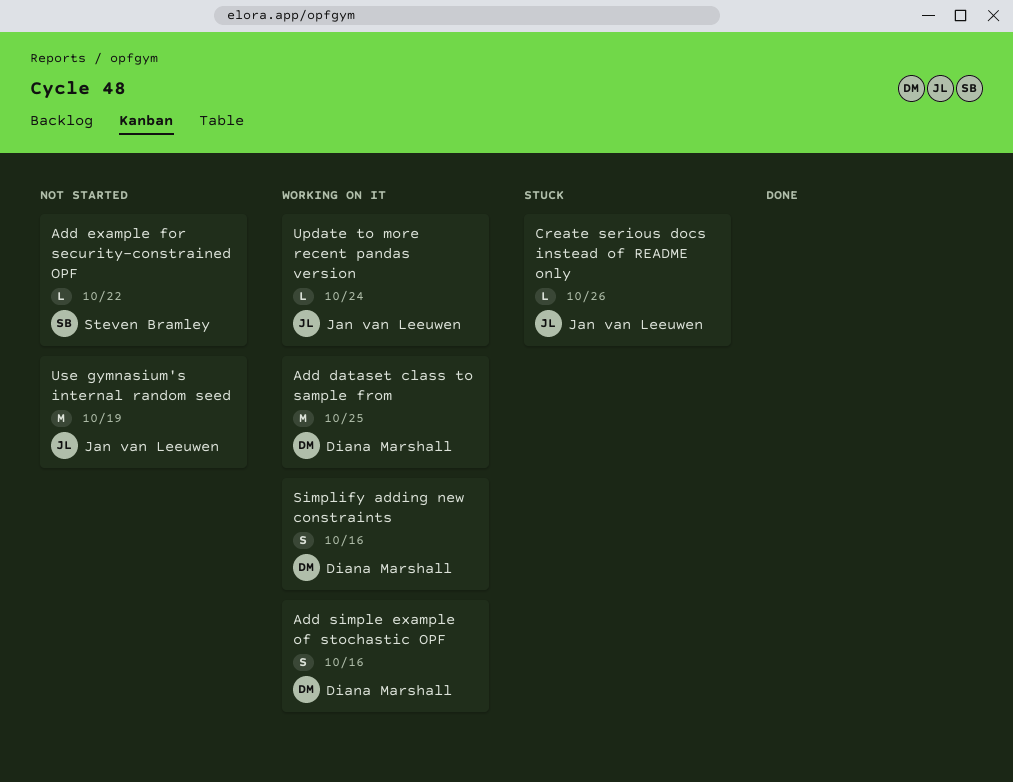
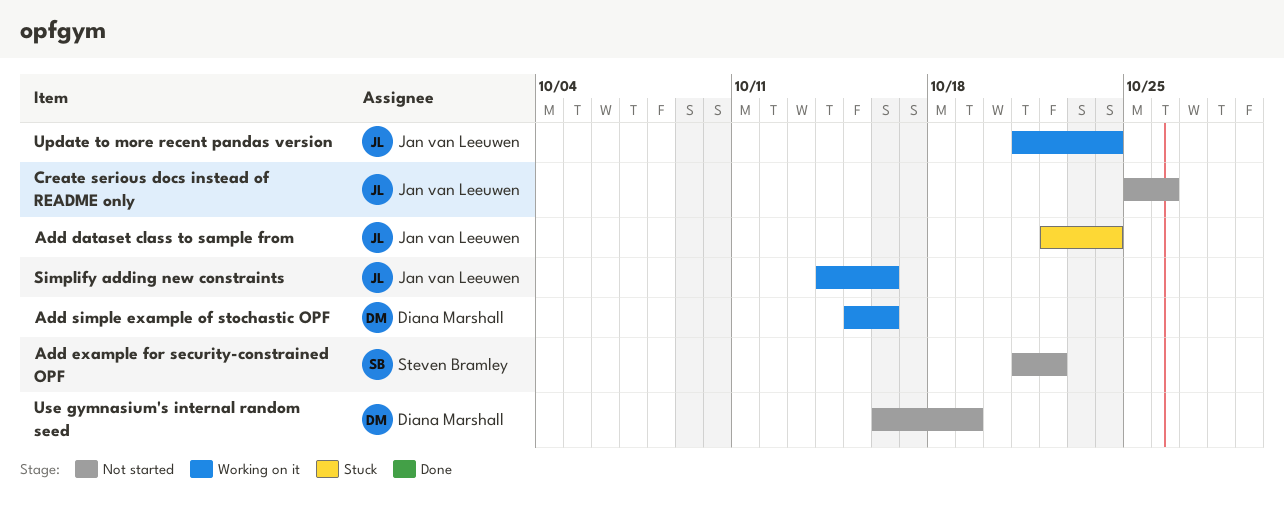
Add dataset class to sample from, status: Working on it -> Stuck
Add dataset class to sample from, owner: Diana Marshall -> Jan van Leeuwen
Add dataset class to sample from, due: Oct 25 -> Oct 24
Create serious docs instead of README only, status: Stuck -> Not started
Simplify adding new constraints, owner: Diana Marshall -> Jan van Leeuwen
Use gymnasium's internal random seed, owner: Jan van Leeuwen -> Diana Marshall

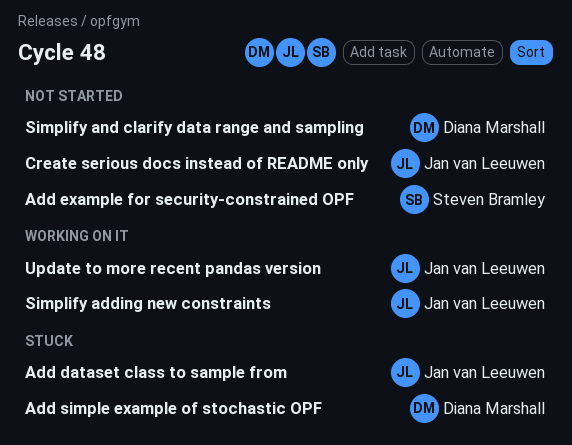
Add simple example of stochastic OPF, status: Working on it -> Stuck
Simplify and clarify data range and sampling: none -> present
Use gymnasium's internal random seed: present -> none

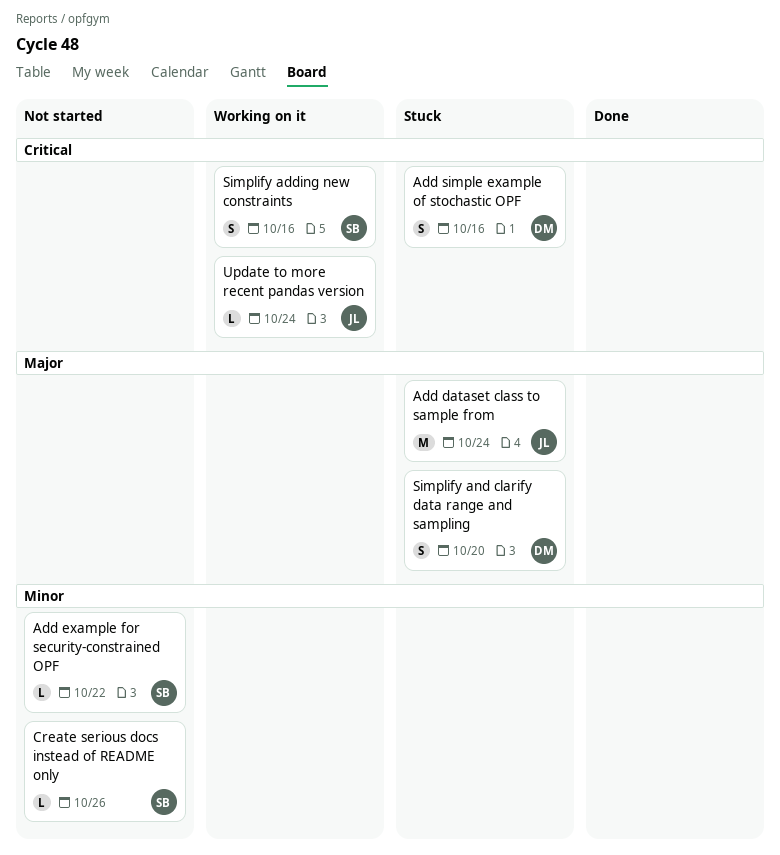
Create serious docs instead of README only, owner: Jan van Leeuwen -> Steven Bramley
Simplify adding new constraints, owner: Jan van Leeuwen -> Steven Bramley
Simplify and clarify data range and sampling, status: Not started -> Stuck

